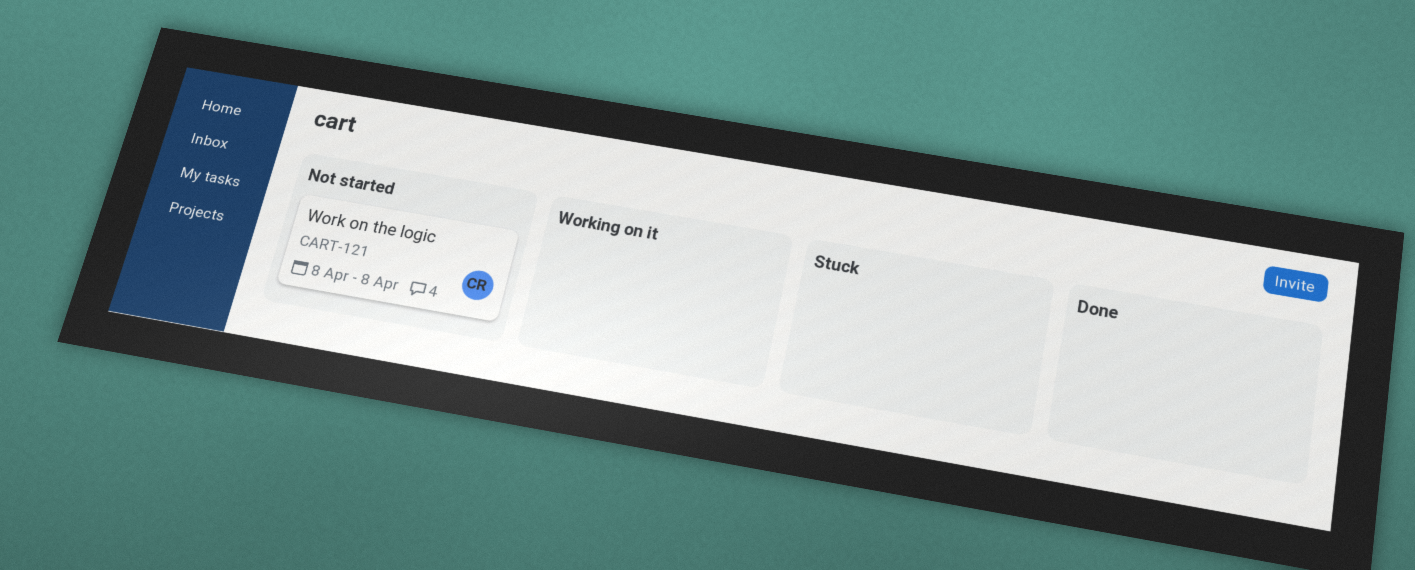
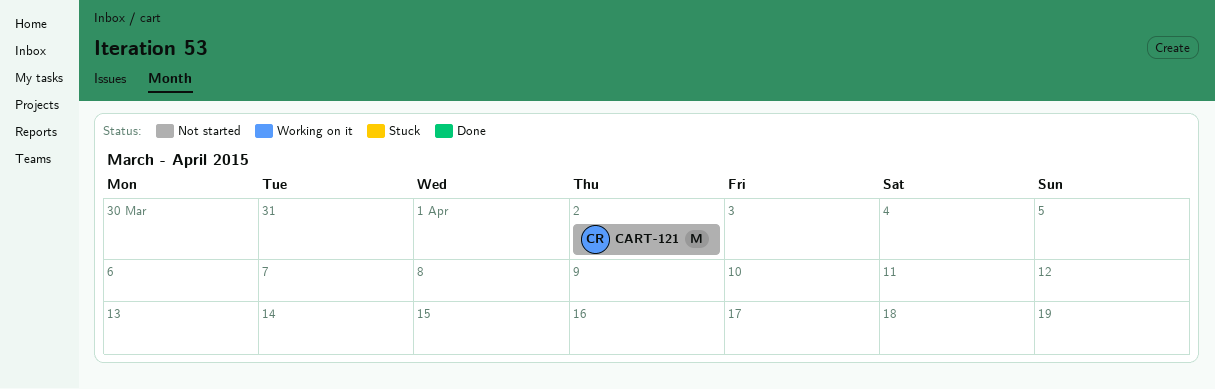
CART-121, start: Apr 8 -> Apr 2
CART-121, due: Apr 8 -> Apr 2

